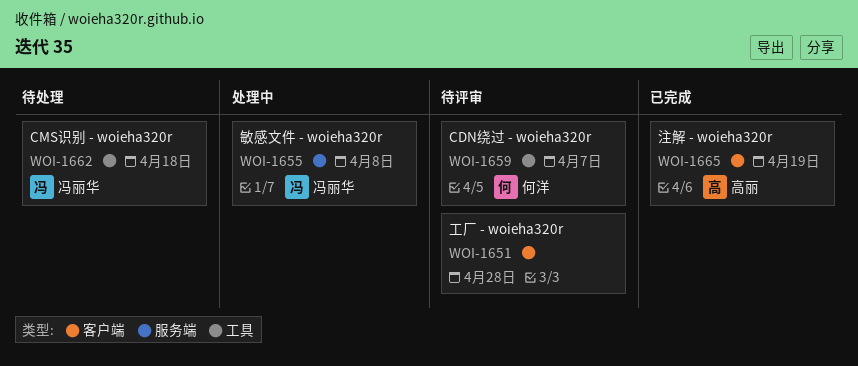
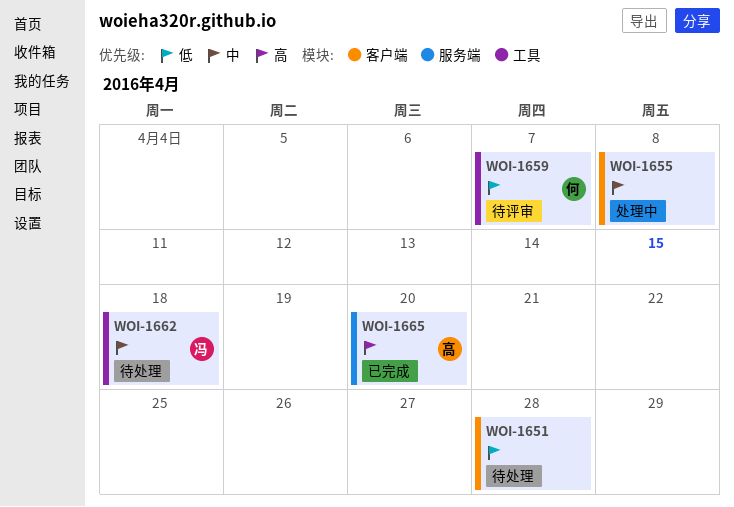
WOI-1651, status: 待评审 -> 待处理
WOI-1655, owner: 冯丽华 -> none
WOI-1655, label: 服务端 -> 客户端
WOI-1665, label: 客户端 -> 服务端
WOI-1665, due: Apr 19 -> Apr 20

